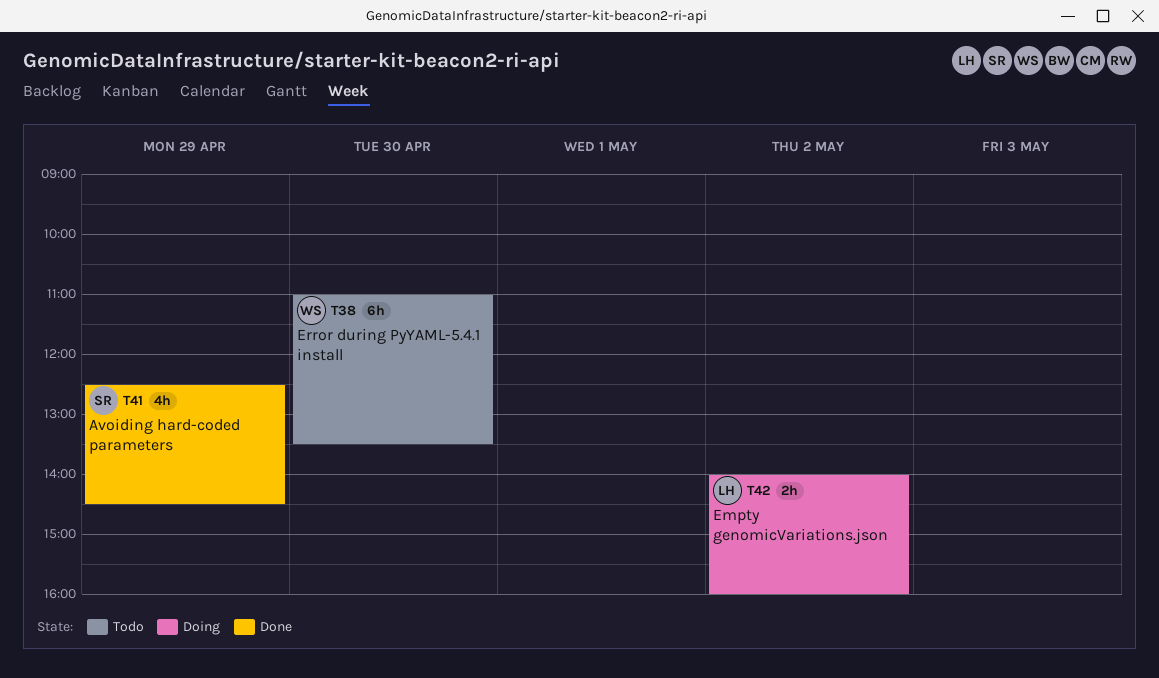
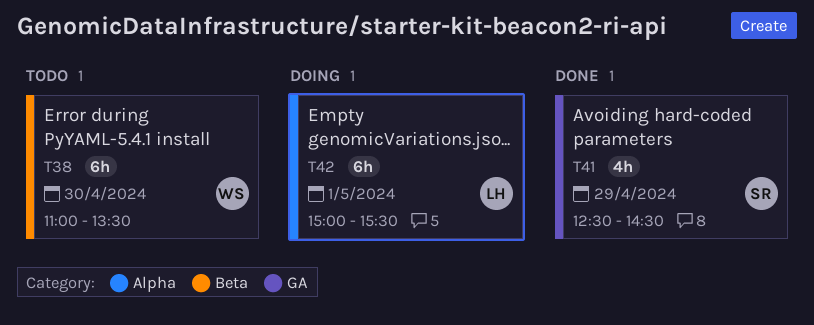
T42, estimate: 2h -> 6h
T42, day: May 2 -> May 1
T42, begins: 14:00 -> 15:00
T42, ends: 16:00 -> 15:30

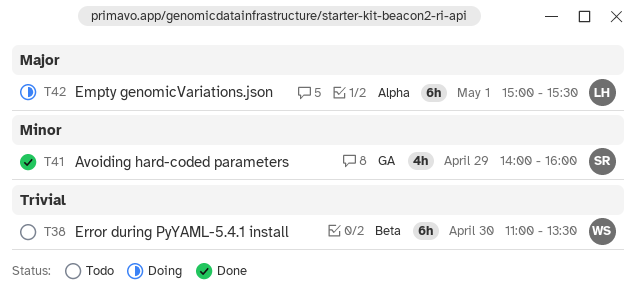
T41, begins: 12:30 -> 14:00
T41, ends: 14:30 -> 16:00

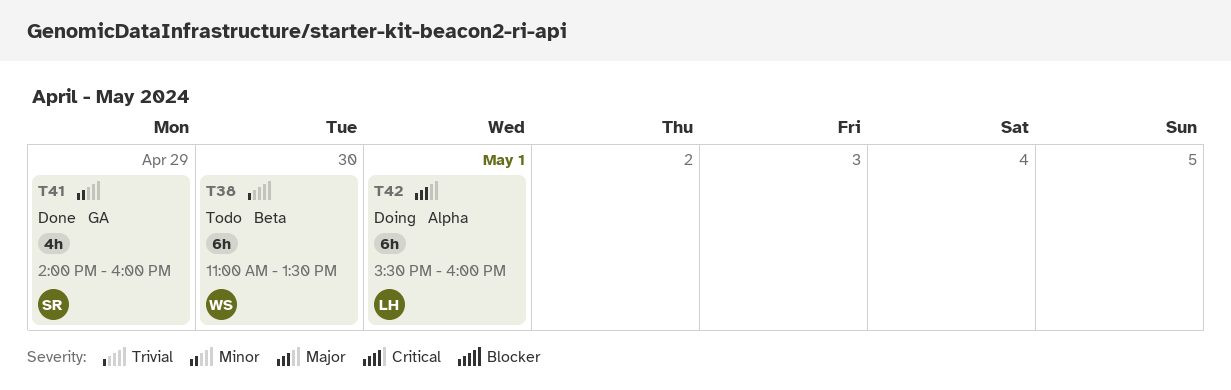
T42, begins: 15:00 -> 15:30
T42, ends: 15:30 -> 16:00

